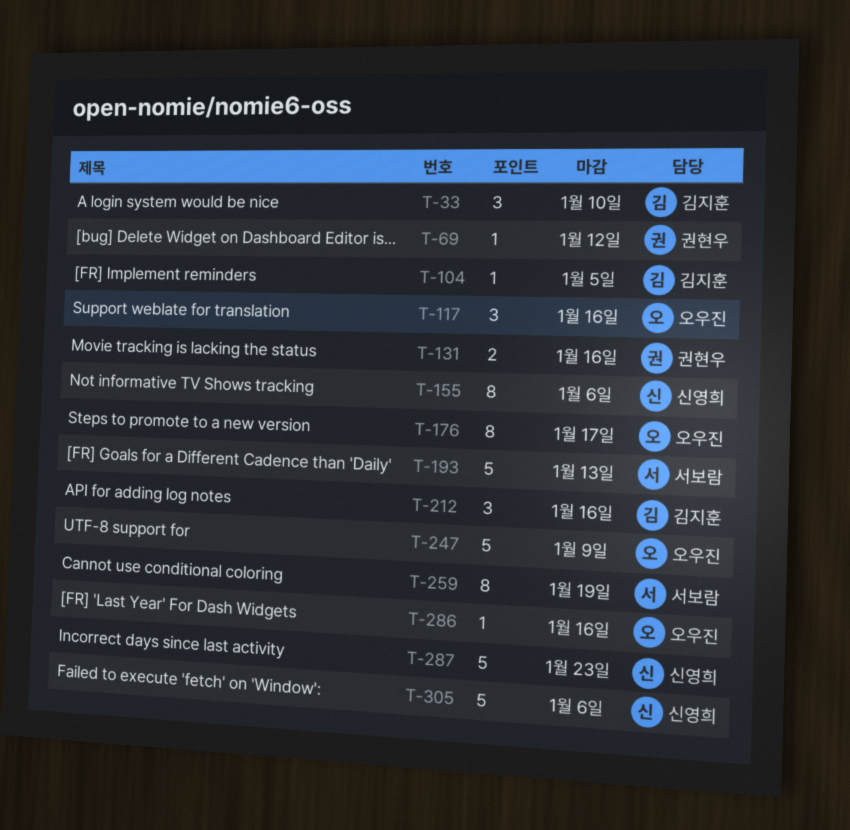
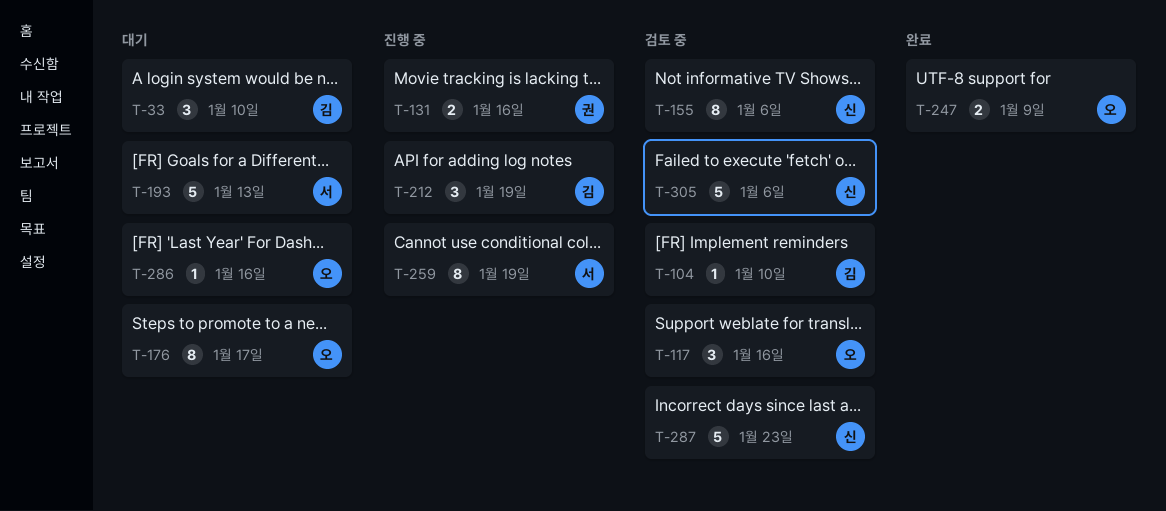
T-69: present -> none
T-104, due: Jan 5 -> Jan 10
T-212, due: Jan 16 -> Jan 19
T-247, estimate: 5 -> 2

